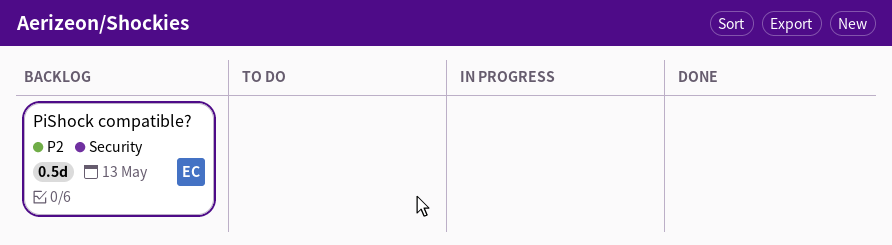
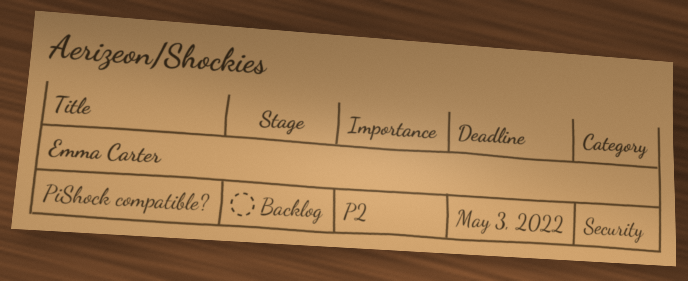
PiShock compatible?, due: May 13 -> May 3

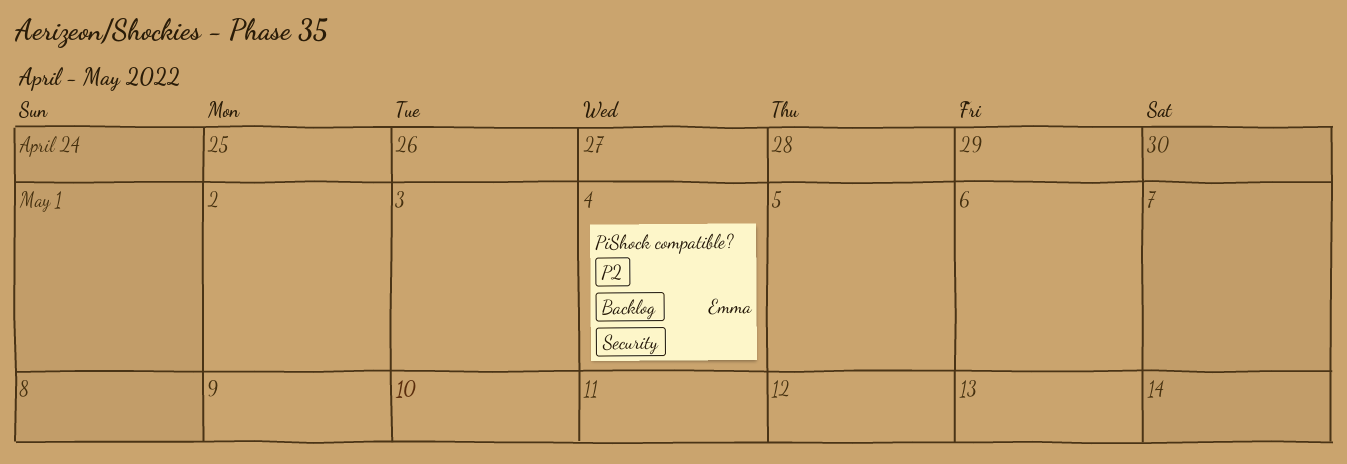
PiShock compatible?, due: May 3 -> May 4

